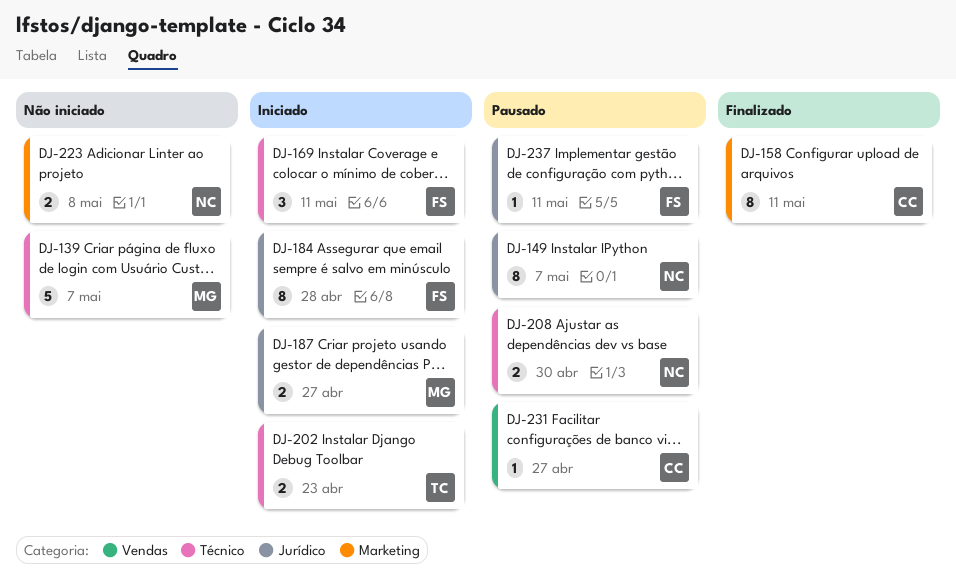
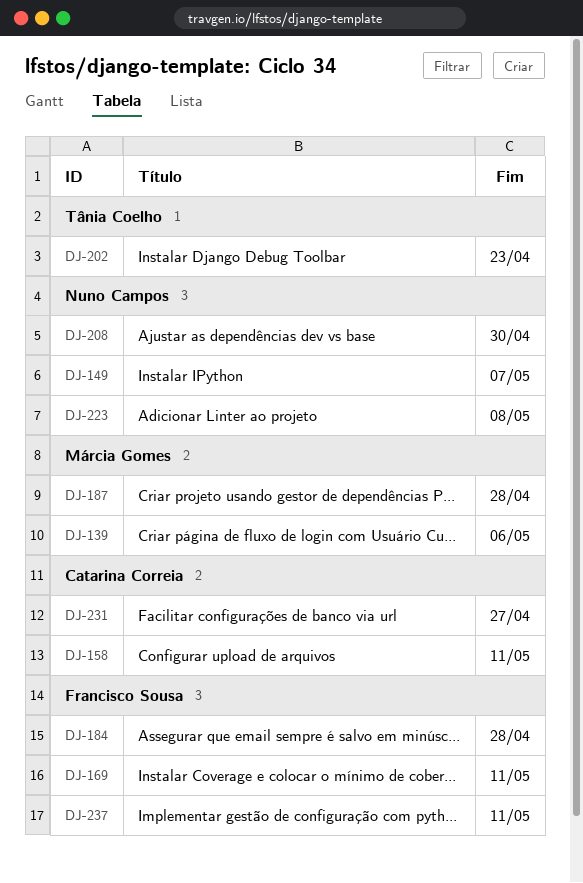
DJ-139, due: May 7 -> May 6
DJ-187, due: Apr 27 -> Apr 28

